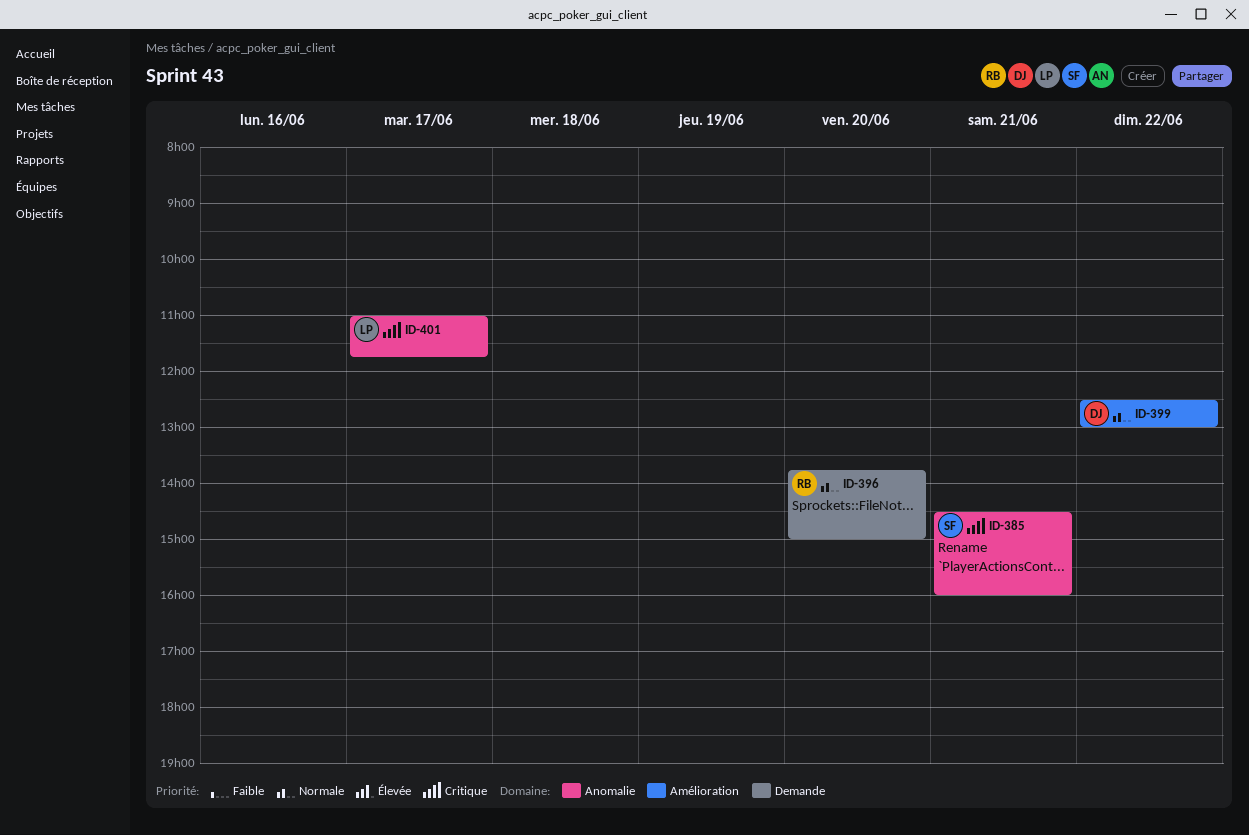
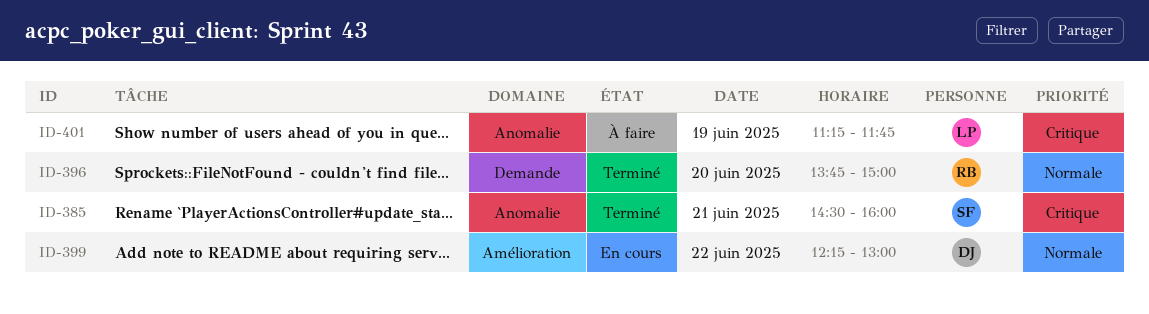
ID-399, begins: 12:30 -> 12:15
ID-401, day: Jun 17 -> Jun 19
ID-401, begins: 11:00 -> 11:15

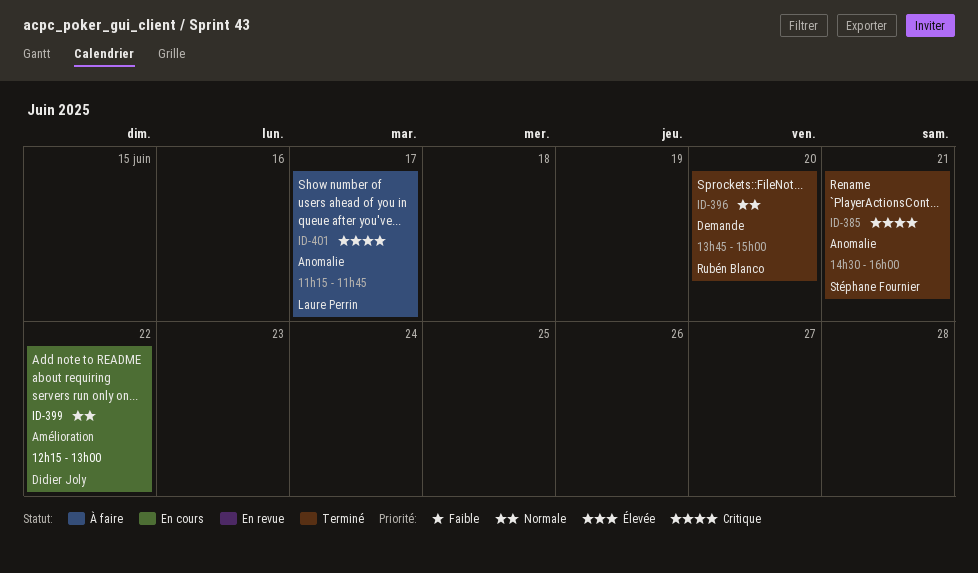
ID-401, day: Jun 19 -> Jun 17

